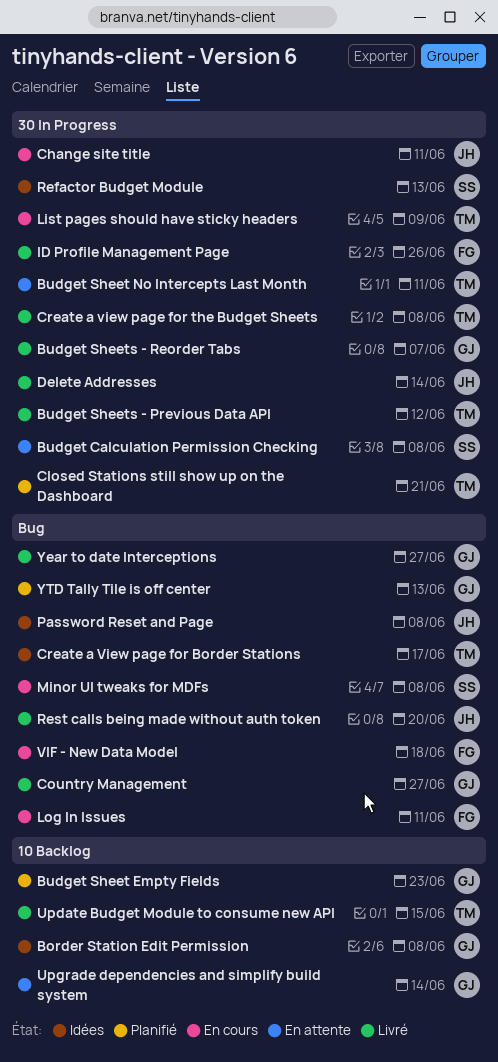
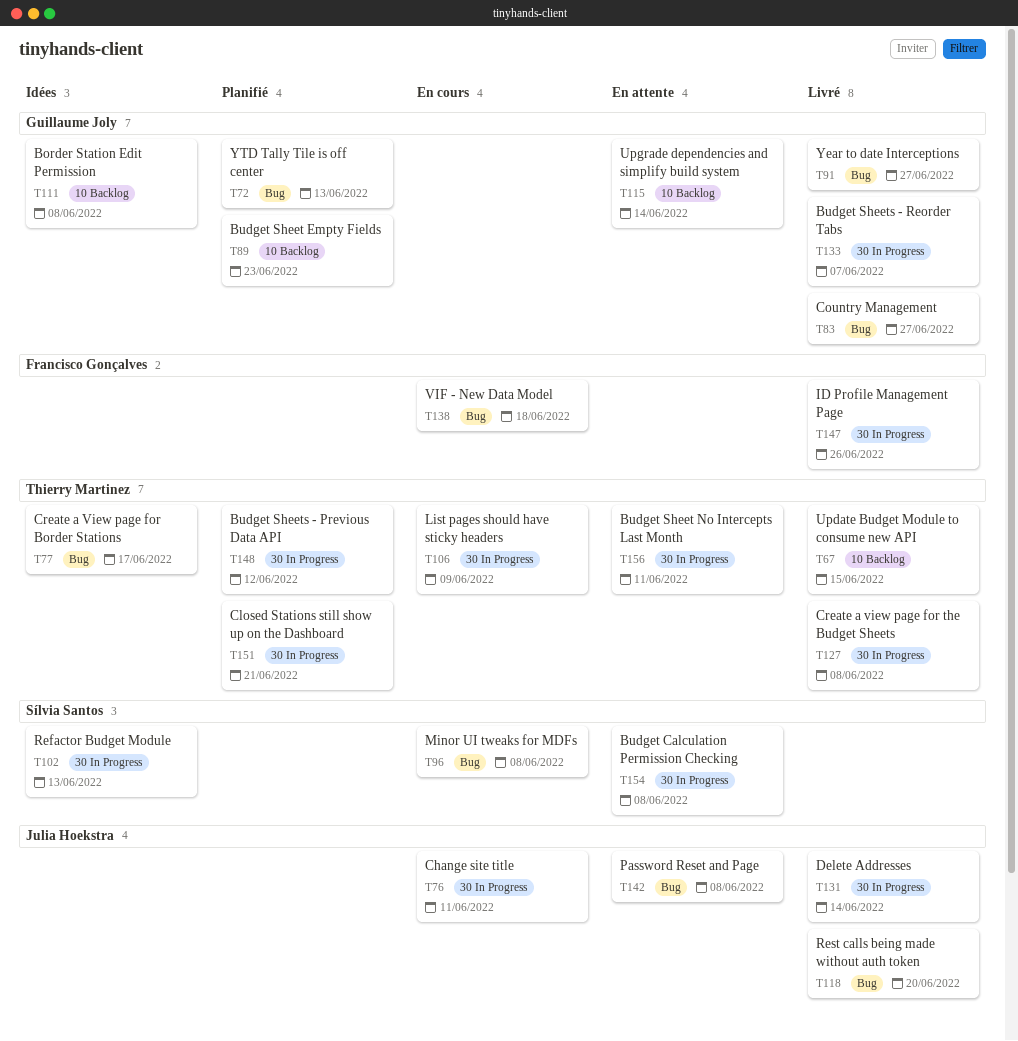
Budget Sheets - Previous Data API, status: Livré -> Planifié
Log In Issues: present -> none
Password Reset and Page, status: Idées -> En attente

